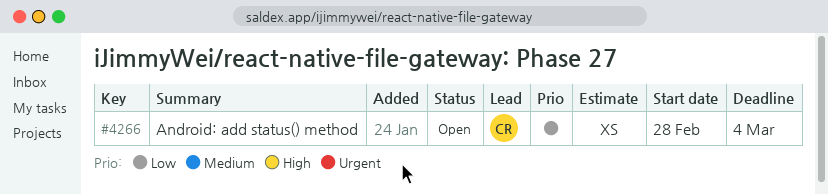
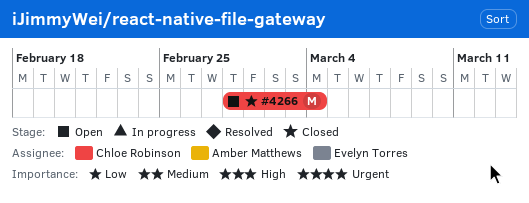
#4266, estimate: XS -> M

